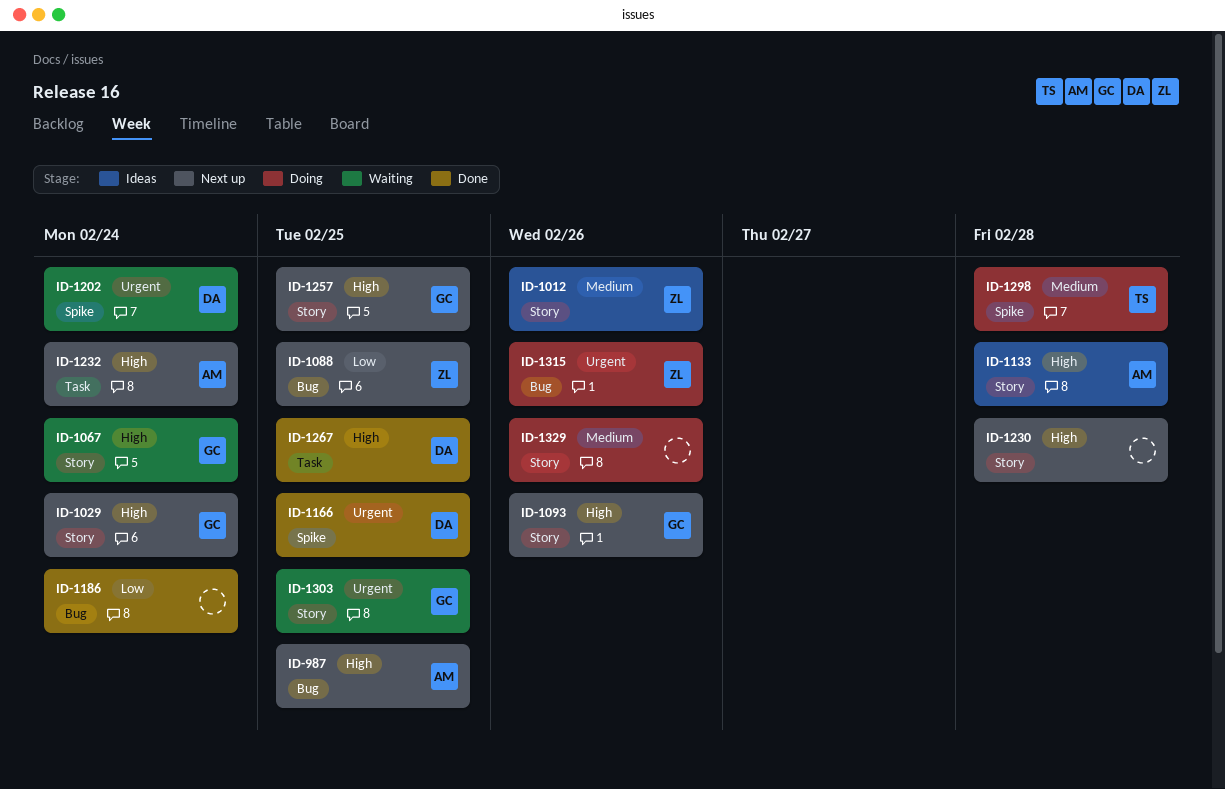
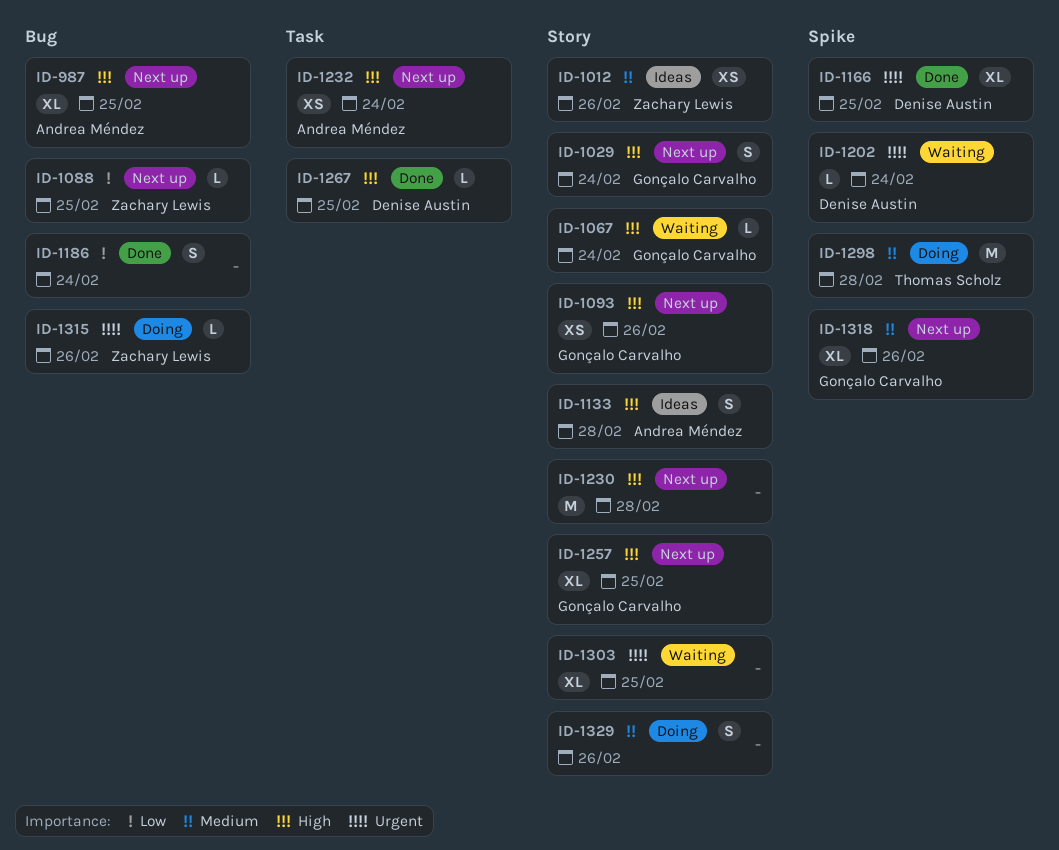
ID-1303, owner: Gonçalo Carvalho -> none
ID-1318: none -> present

